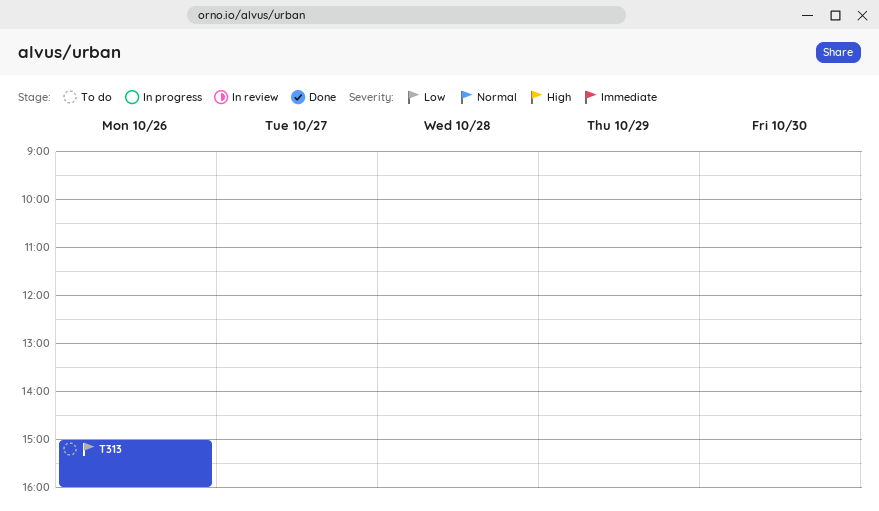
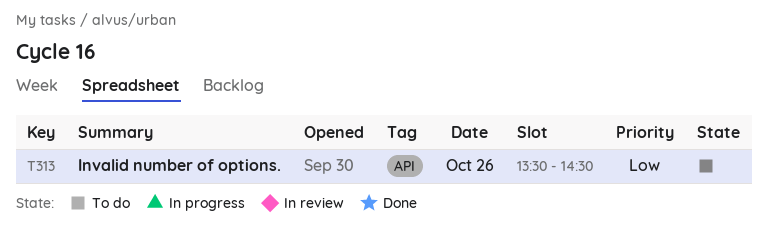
T313, begins: 15:00 -> 13:30
T313, ends: 16:00 -> 14:30

